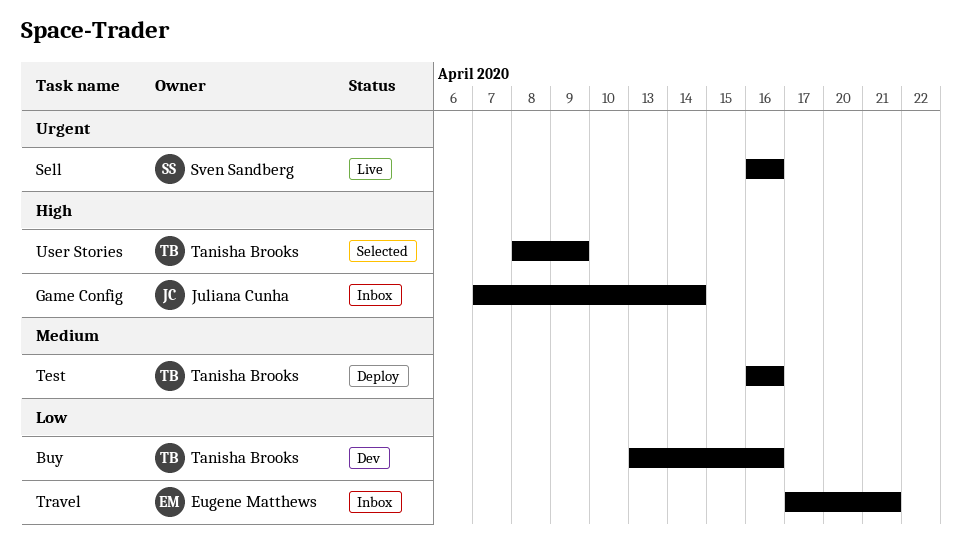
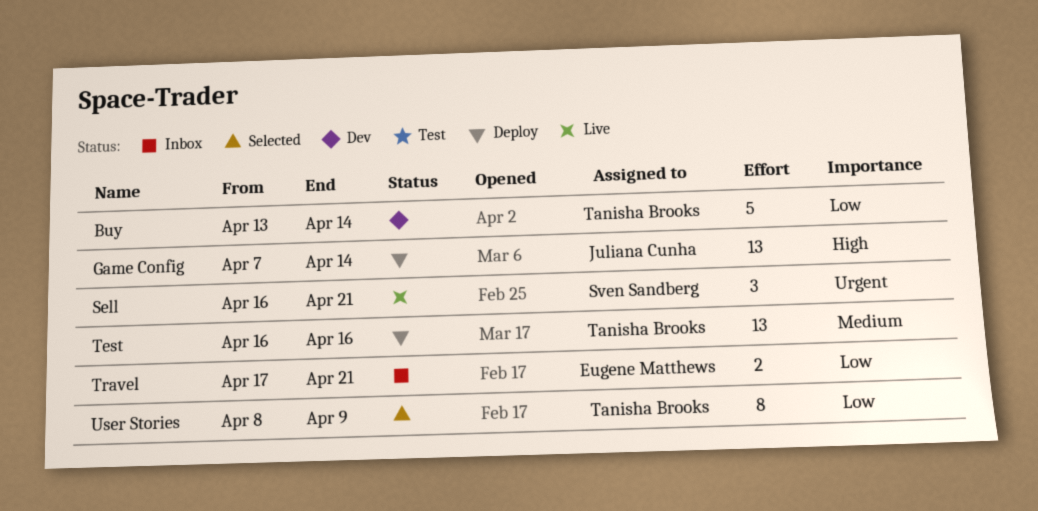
Buy, due: Apr 16 -> Apr 14
Game Config, status: Inbox -> Deploy
Sell, due: Apr 16 -> Apr 21
User Stories, priority: High -> Low

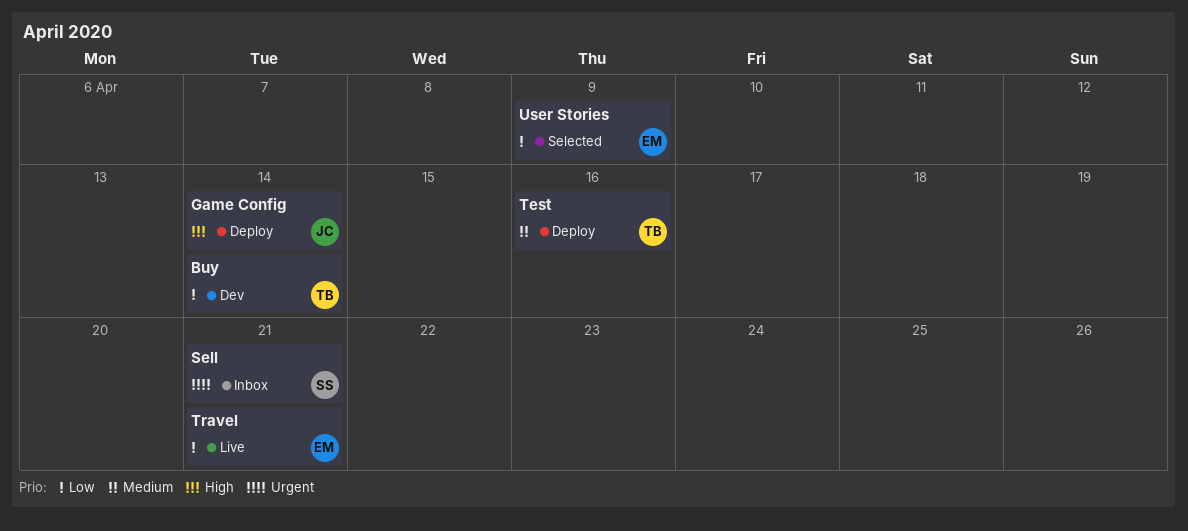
Sell, status: Live -> Inbox
Travel, status: Inbox -> Live
User Stories, owner: Tanisha Brooks -> Eugene Matthews

